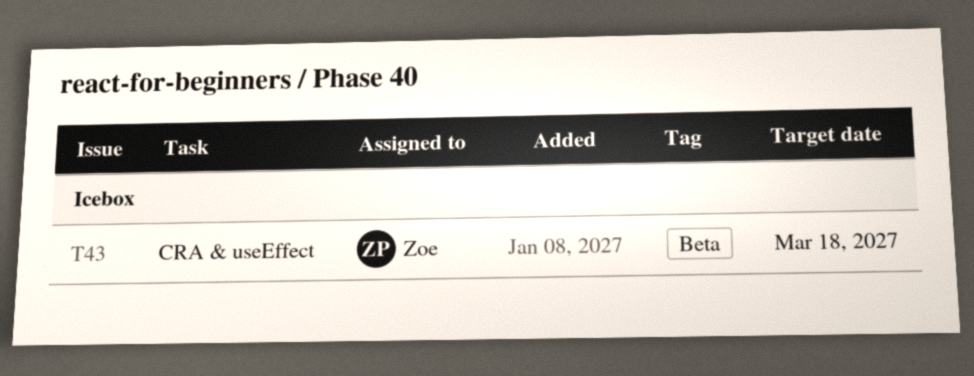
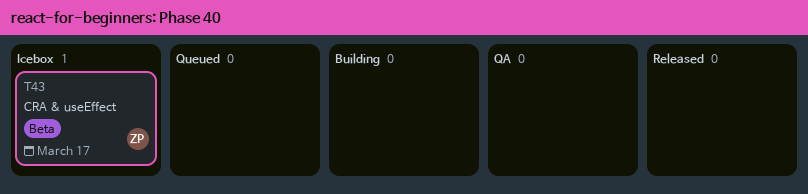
T43, due: Mar 18 -> Mar 17

